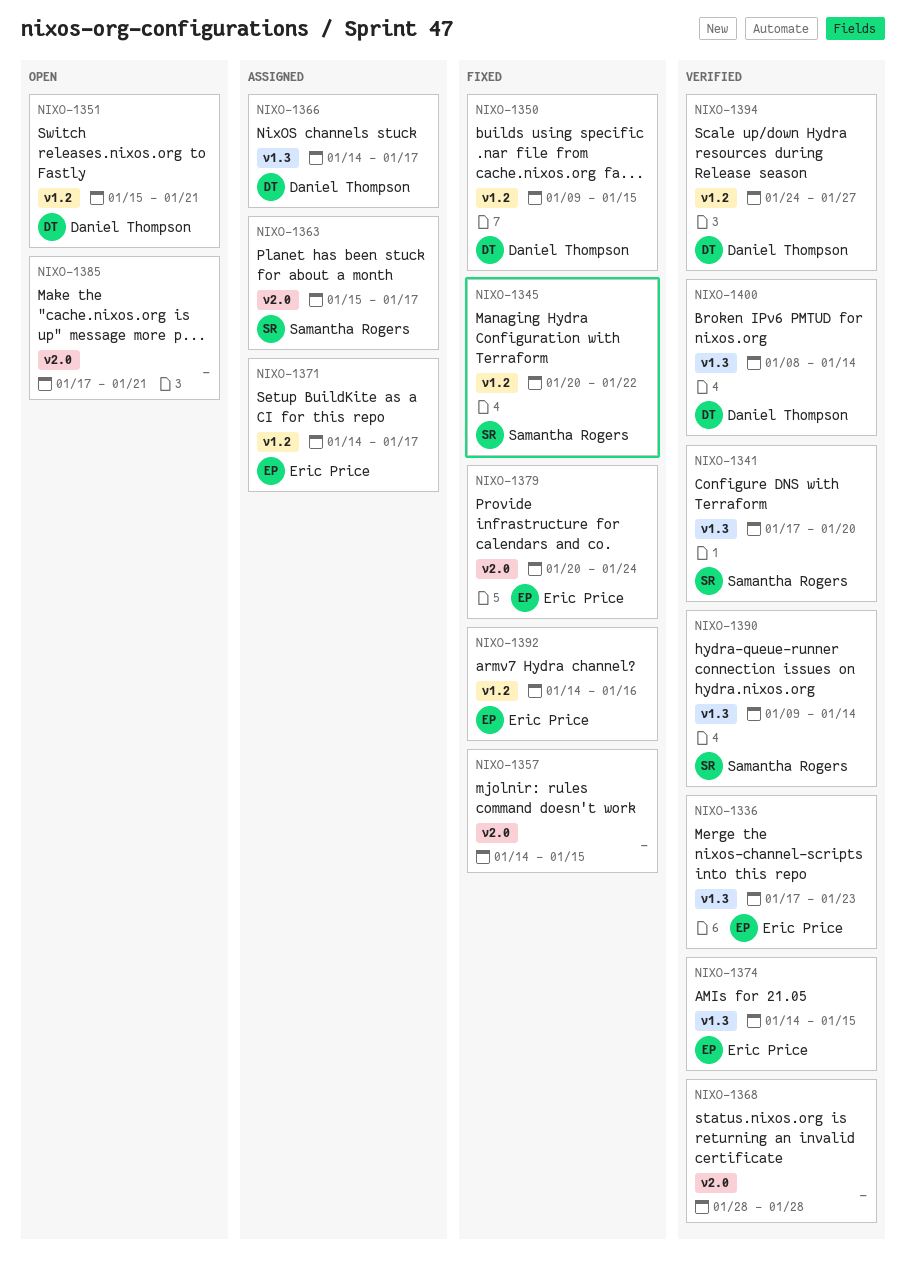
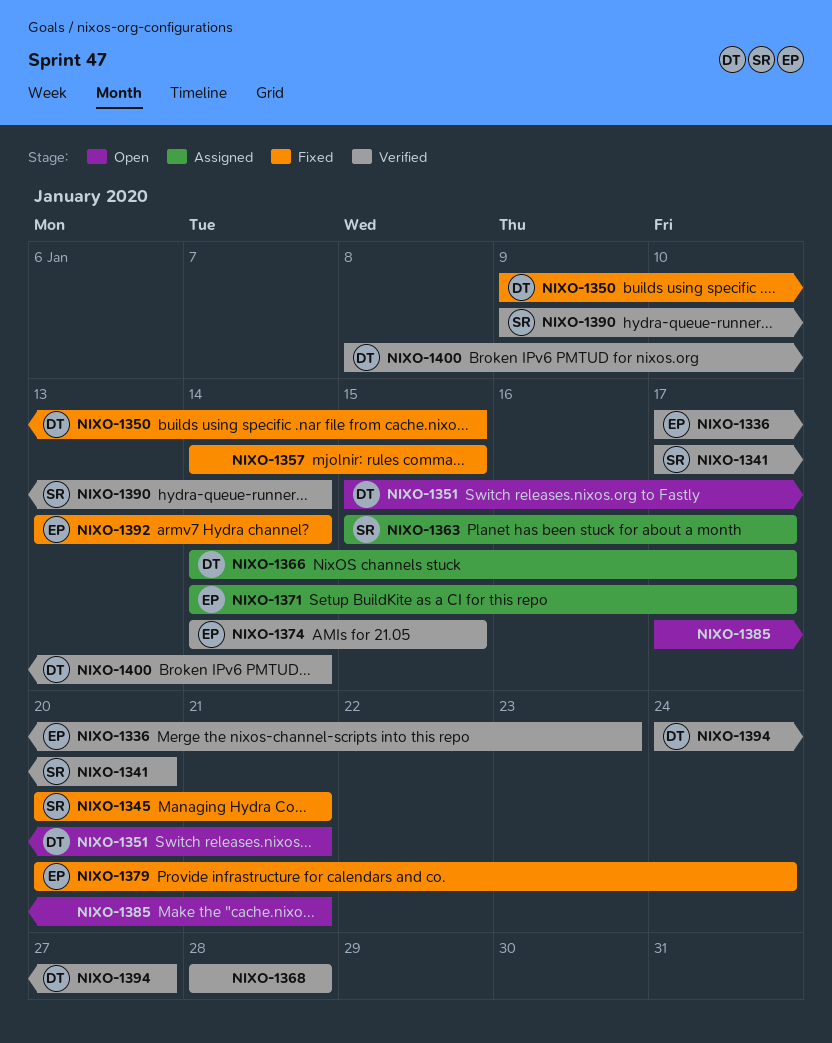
NIXO-1345, due: Jan 22 -> Jan 21
NIXO-1392, start: Jan 14 -> Jan 13
NIXO-1392, due: Jan 16 -> Jan 14

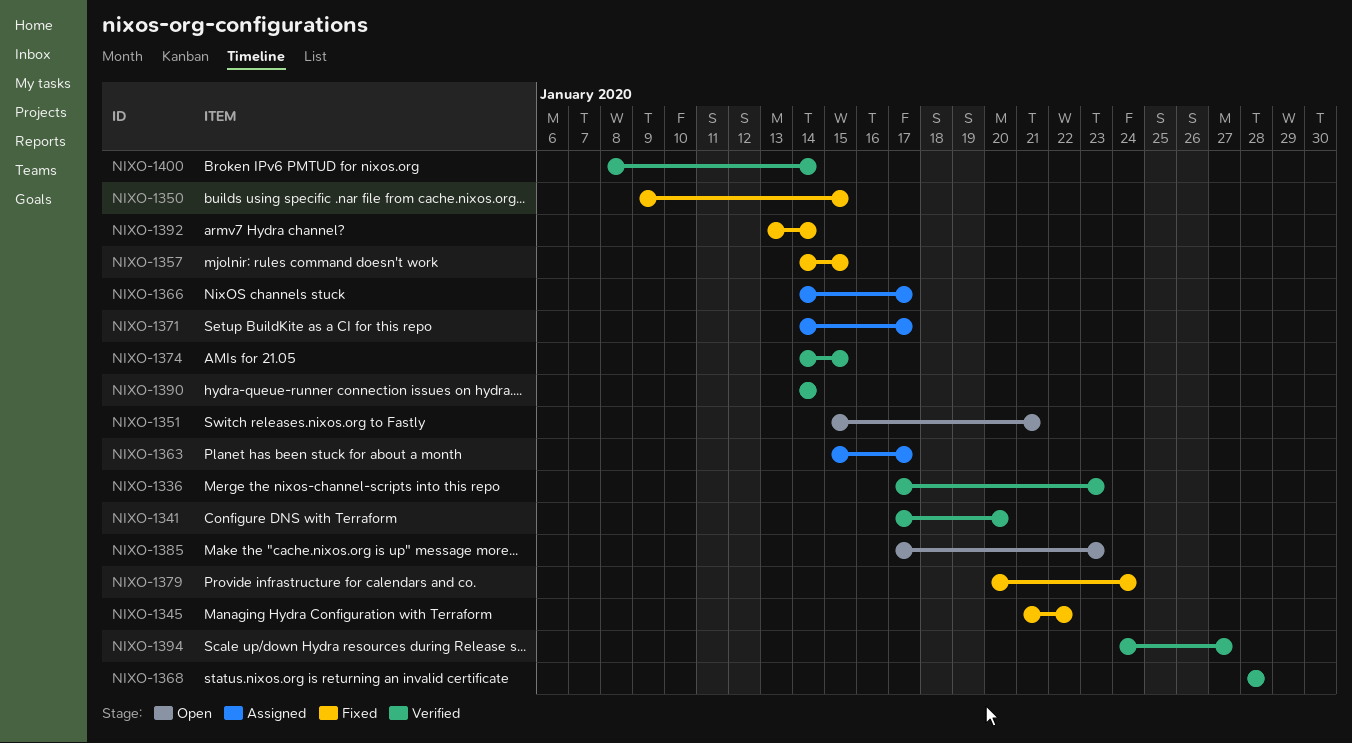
NIXO-1345, start: Jan 20 -> Jan 21
NIXO-1345, due: Jan 21 -> Jan 22
NIXO-1385, due: Jan 21 -> Jan 23
NIXO-1390, start: Jan 9 -> Jan 14

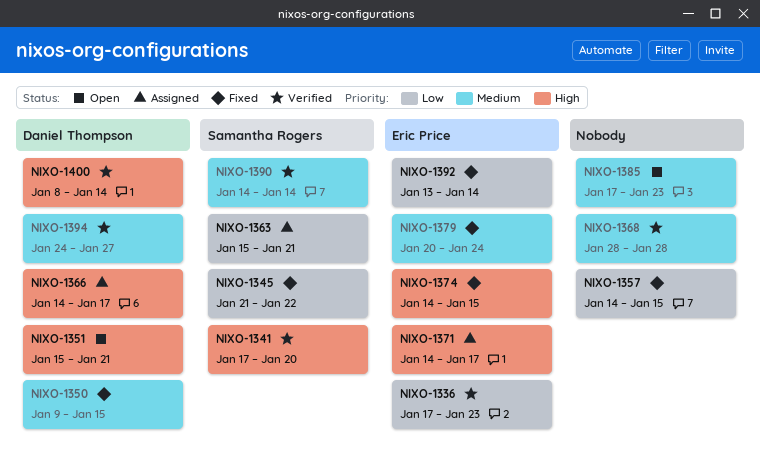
NIXO-1363, due: Jan 17 -> Jan 21
NIXO-1374, status: Verified -> Fixed

